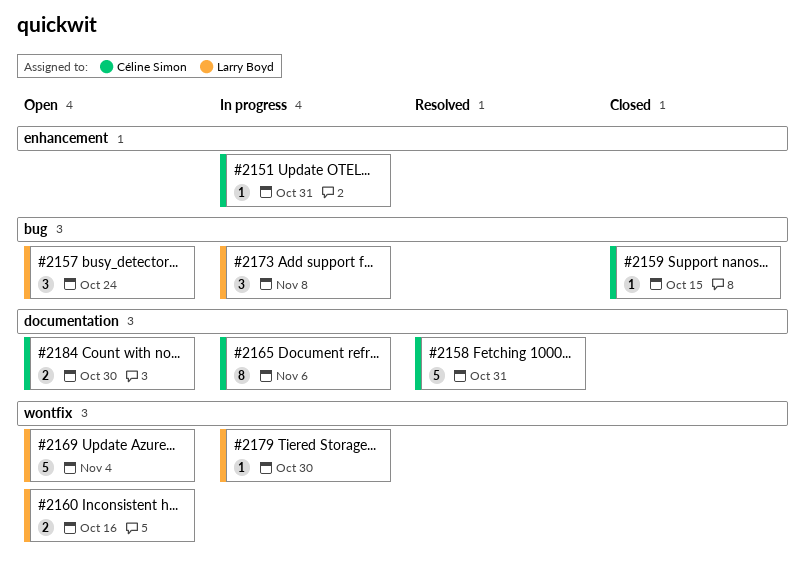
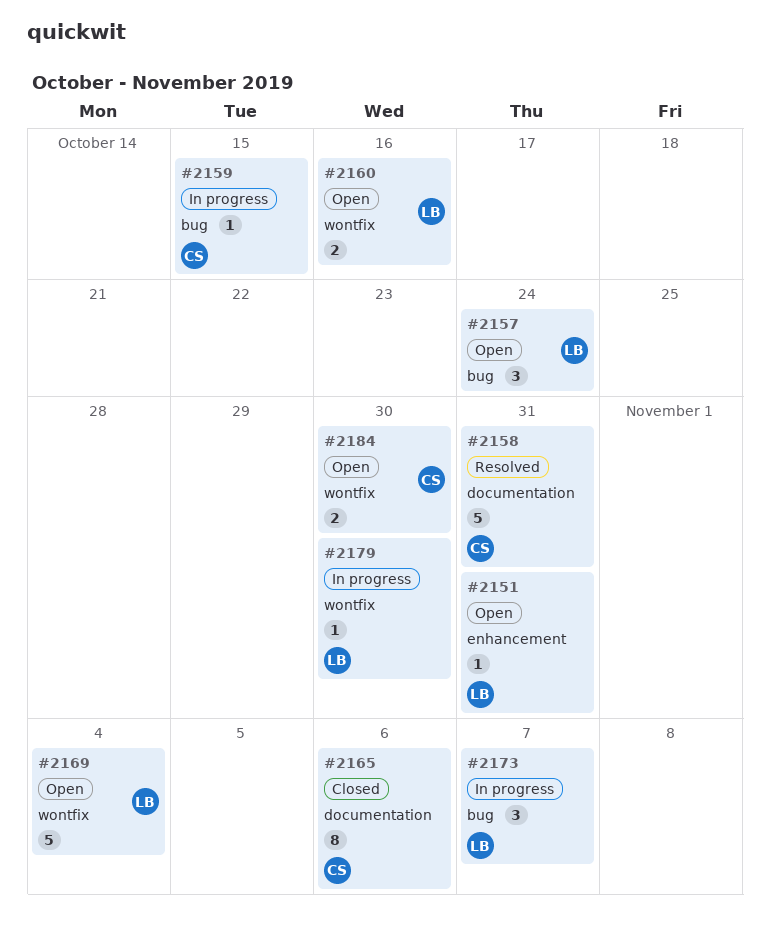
#2151, status: In progress -> Open
#2151, owner: Céline Simon -> Larry Boyd
#2159, status: Closed -> In progress
#2165, status: In progress -> Closed
#2173, due: Nov 8 -> Nov 7
#2184, label: documentation -> wontfix

